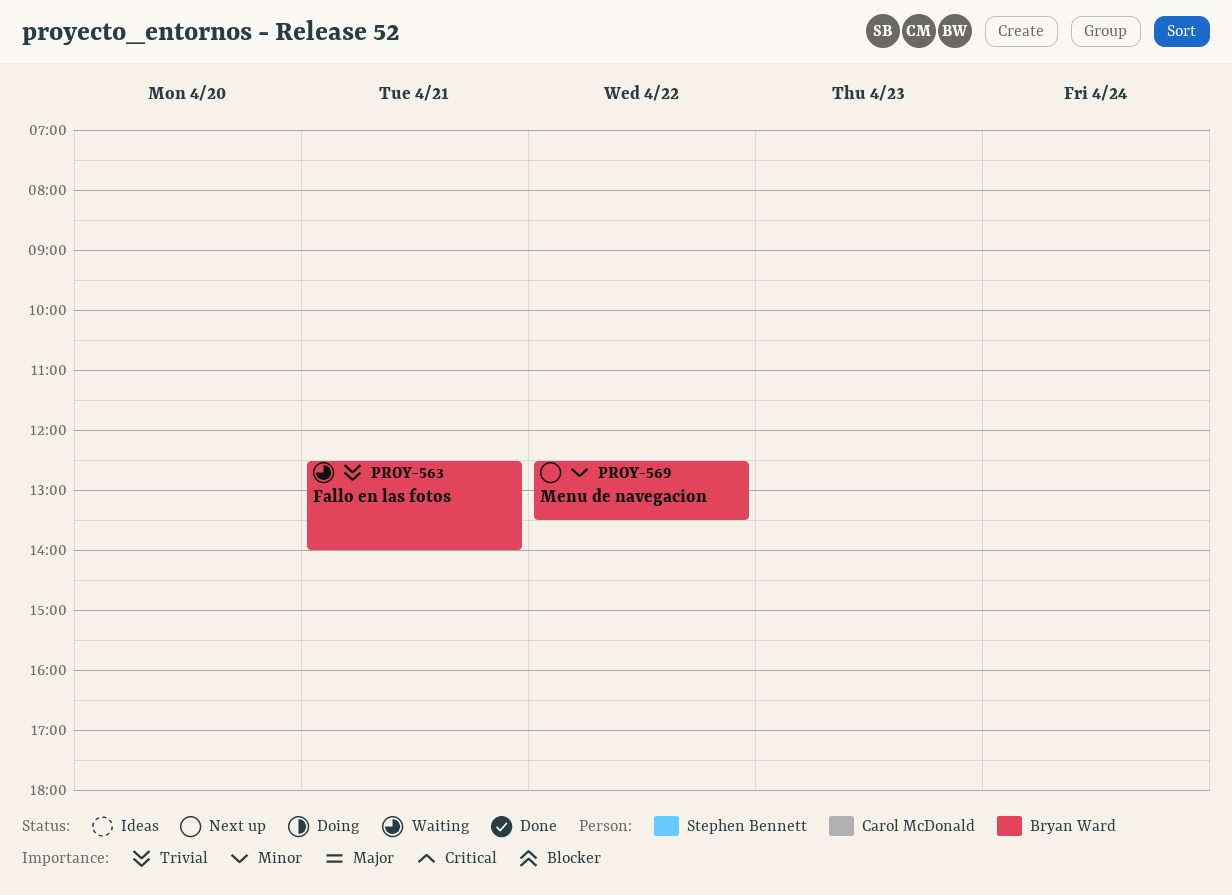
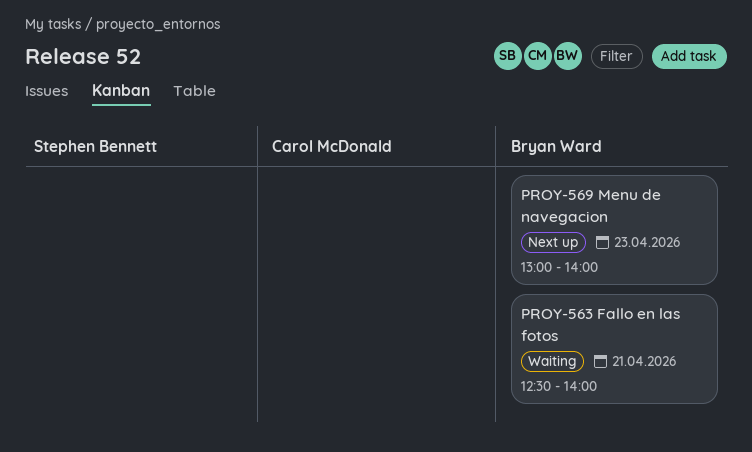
PROY-569, day: Apr 22 -> Apr 23
PROY-569, begins: 12:30 -> 13:00
PROY-569, ends: 13:30 -> 14:00

